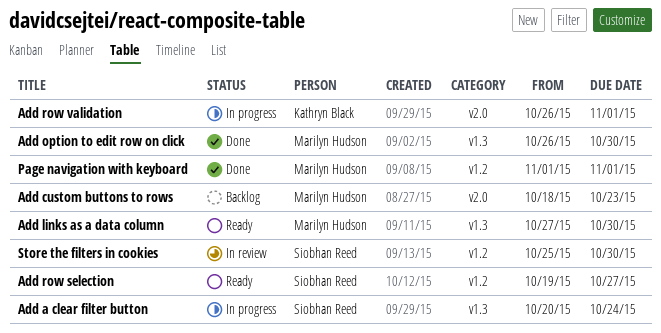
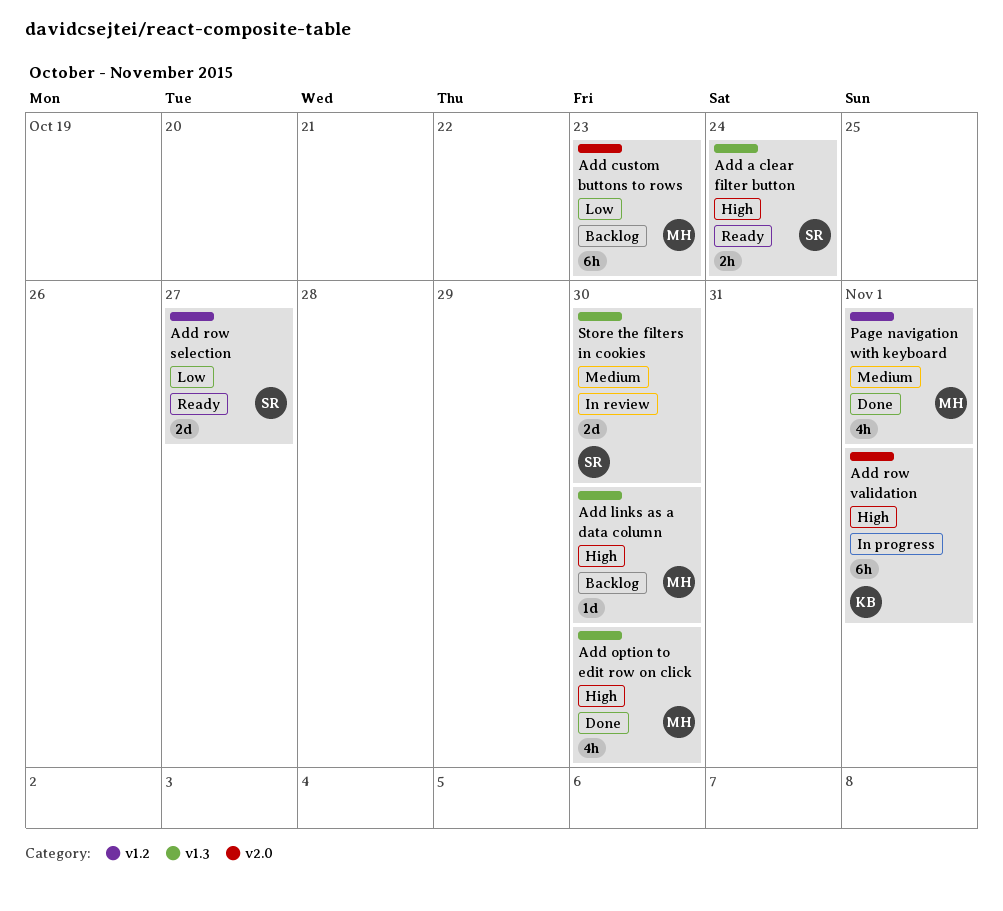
Add a clear filter button, status: In progress -> Ready
Add links as a data column, status: Ready -> Backlog
Store the filters in cookies, label: v1.2 -> v1.3

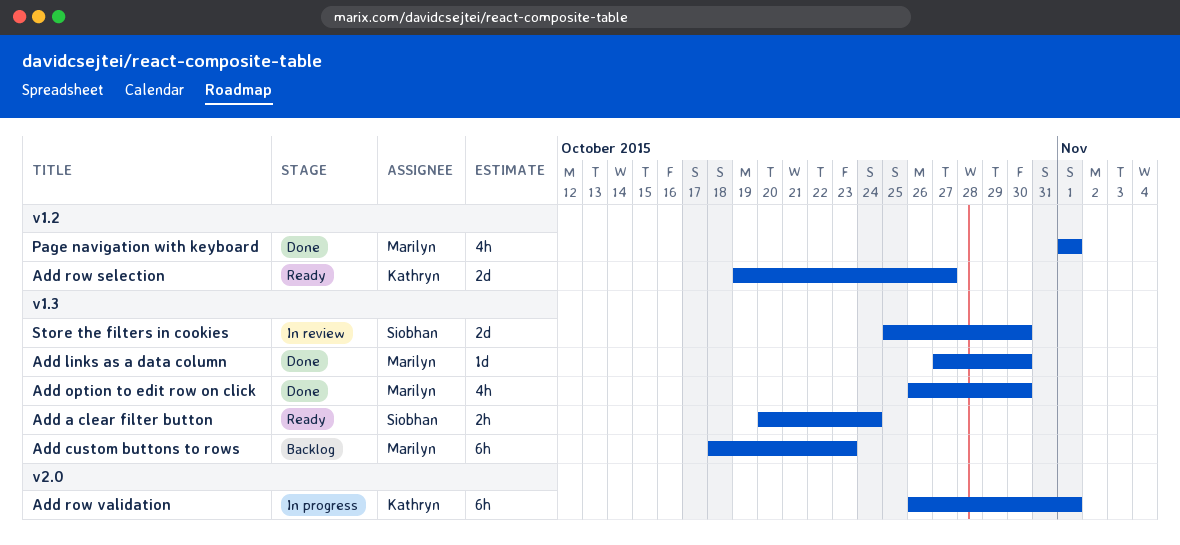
Add custom buttons to rows, label: v2.0 -> v1.3
Add links as a data column, status: Backlog -> Done
Add row selection, owner: Siobhan -> Kathryn

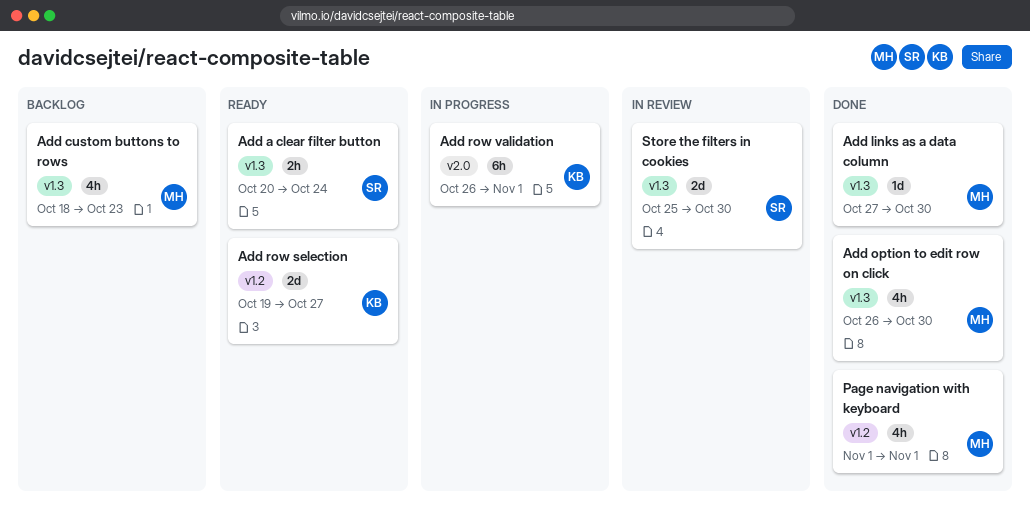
Add custom buttons to rows, estimate: 6h -> 4h

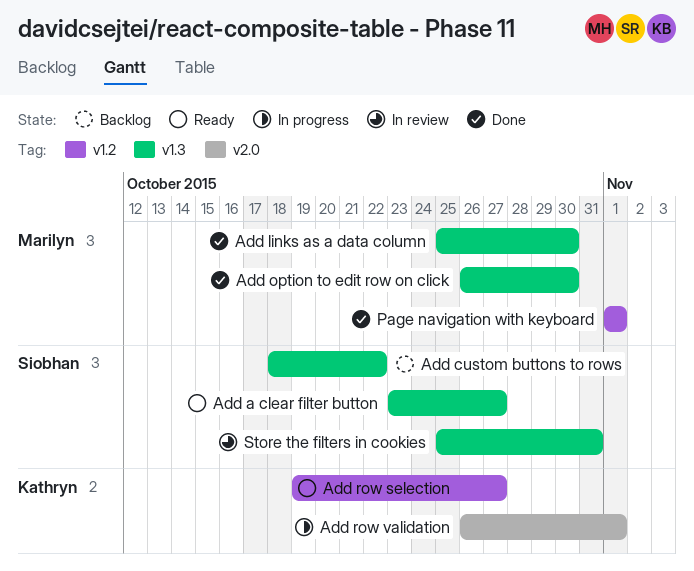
Add a clear filter button, start: Oct 20 -> Oct 23
Add a clear filter button, due: Oct 24 -> Oct 27
Add custom buttons to rows, owner: Marilyn -> Siobhan
Add custom buttons to rows, due: Oct 23 -> Oct 22
Add links as a data column, start: Oct 27 -> Oct 25
Store the filters in cookies, due: Oct 30 -> Oct 31

